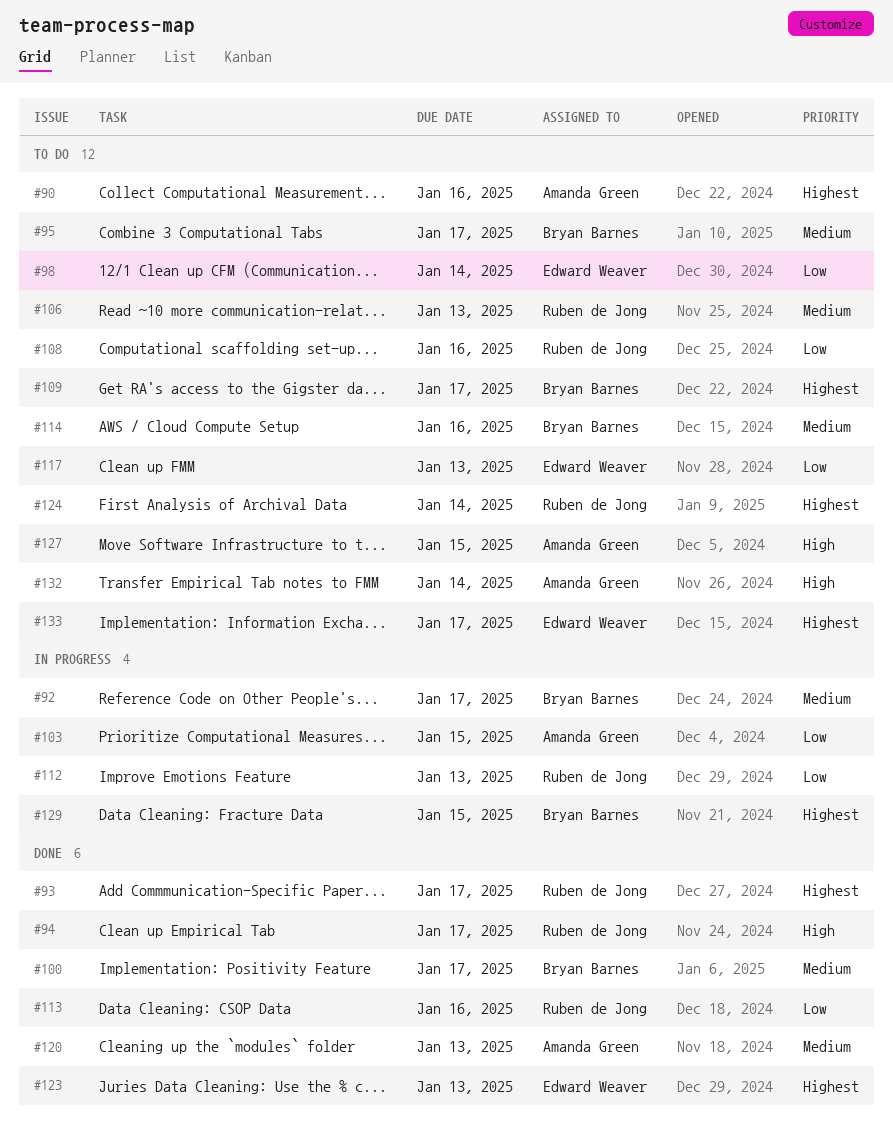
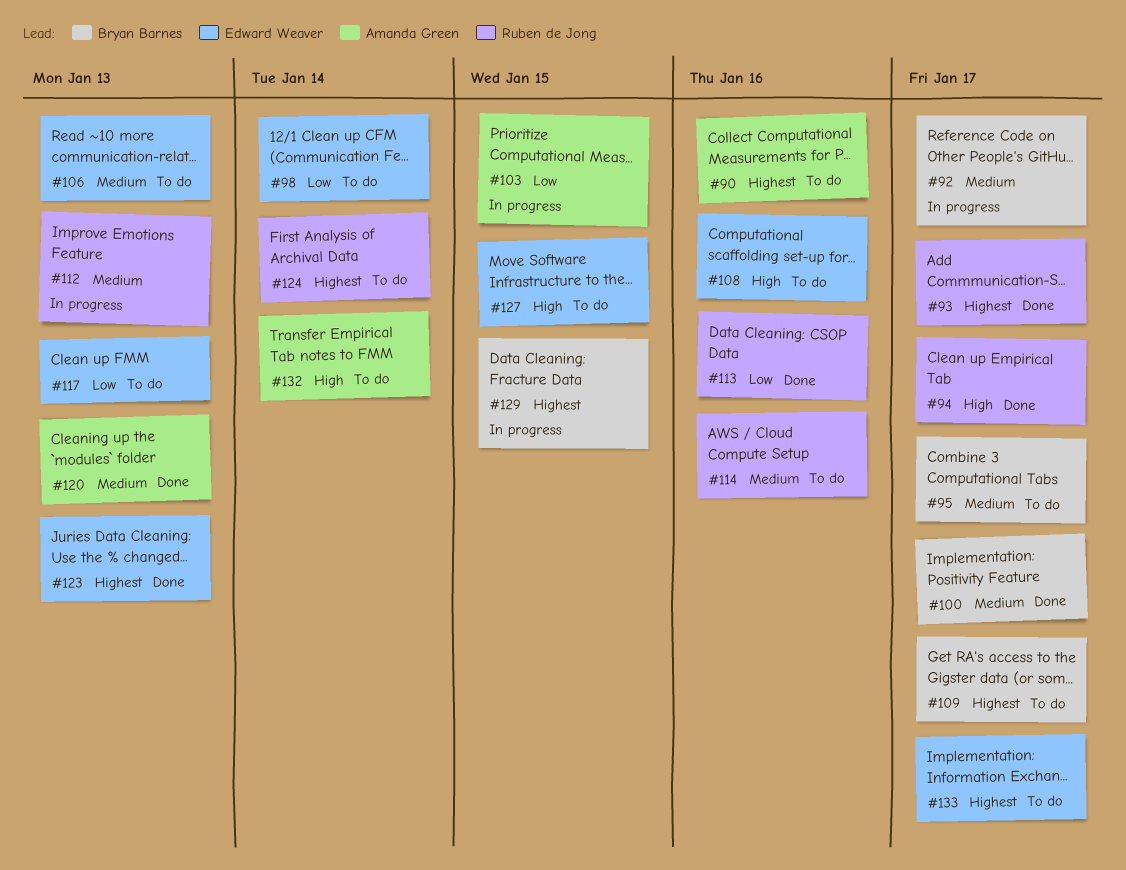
#106, owner: Ruben de Jong -> Edward Weaver
#108, owner: Ruben de Jong -> Edward Weaver
#108, priority: Low -> High
#112, priority: Low -> Medium
#114, owner: Bryan Barnes -> Ruben de Jong
#127, owner: Amanda Green -> Edward Weaver

